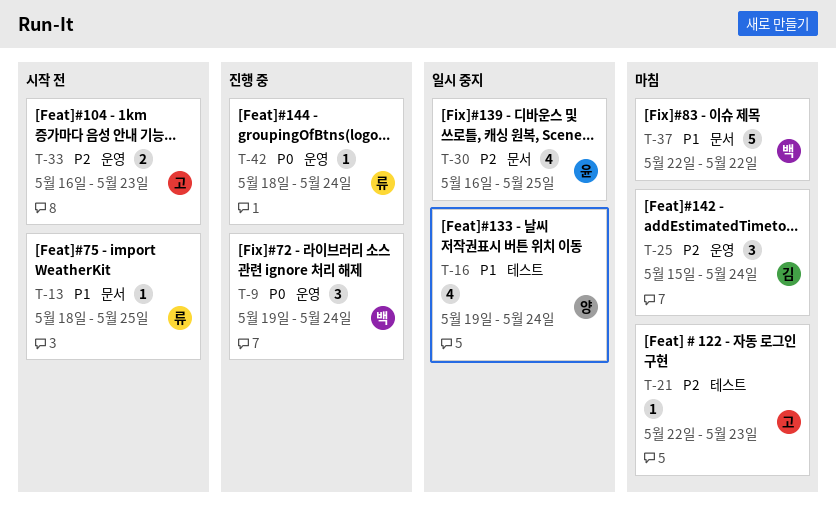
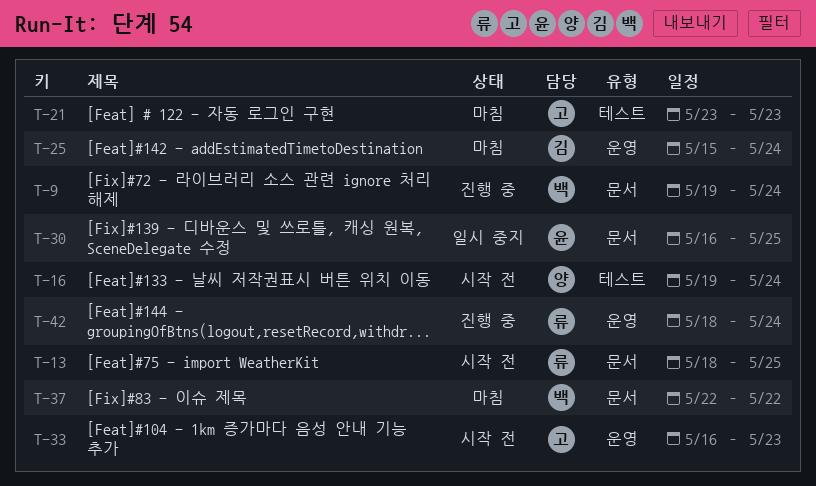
T-9, label: 운영 -> 문서
T-16, status: 일시 중지 -> 시작 전
T-21, start: May 22 -> May 23

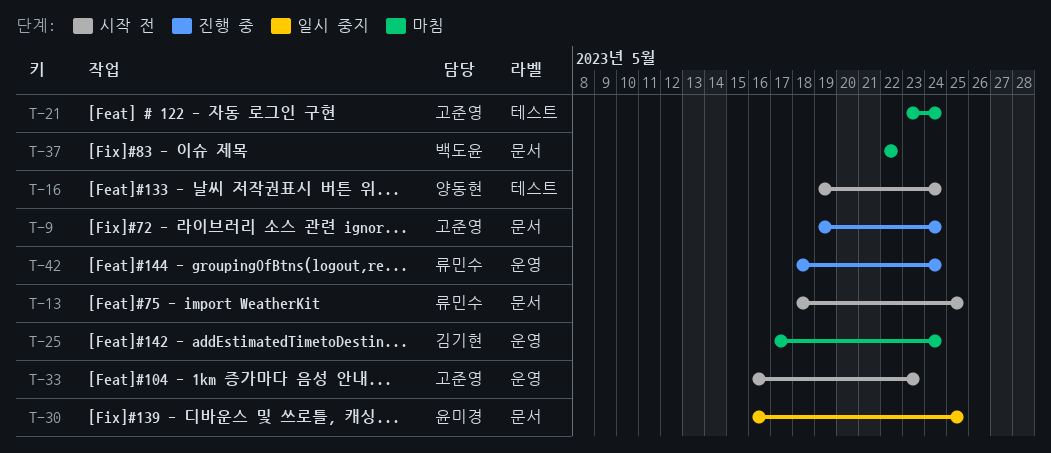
T-9, owner: 백도윤 -> 고준영
T-21, due: May 23 -> May 24
T-25, start: May 15 -> May 17

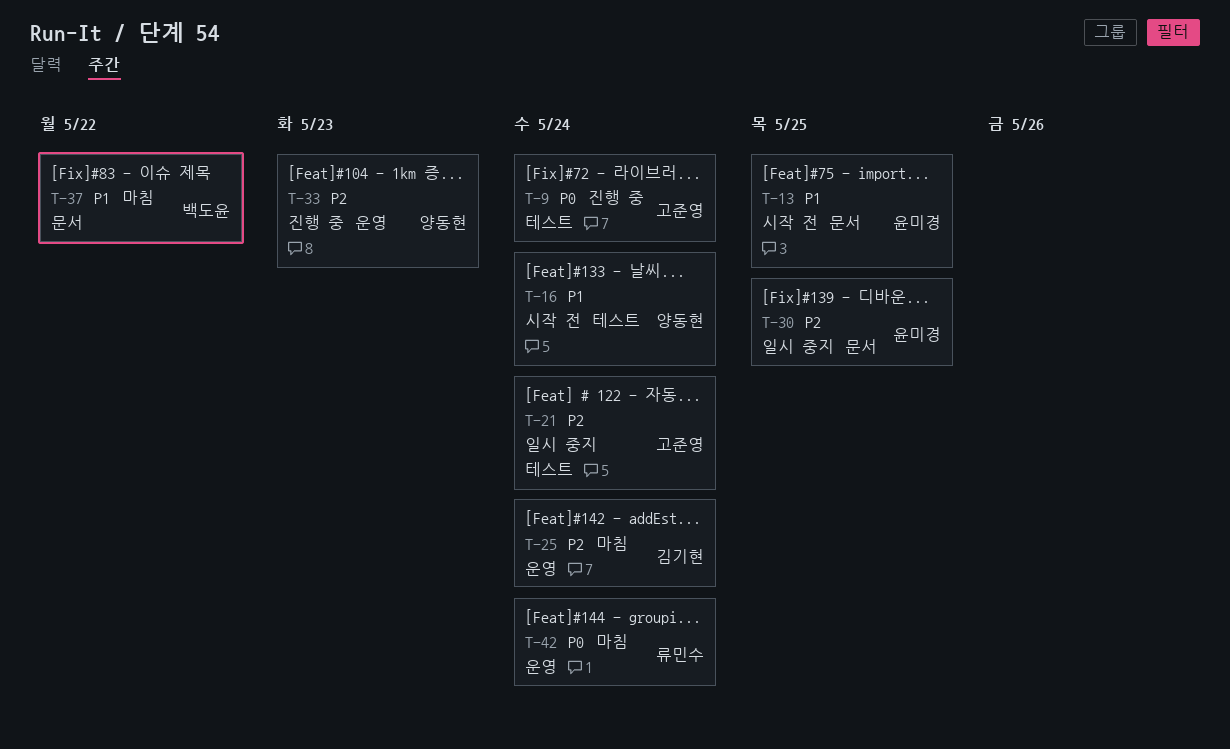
T-9, label: 문서 -> 테스트
T-13, owner: 류민수 -> 윤미경
T-21, status: 마침 -> 일시 중지
T-33, status: 시작 전 -> 진행 중
T-33, owner: 고준영 -> 양동현
T-42, status: 진행 중 -> 마침

